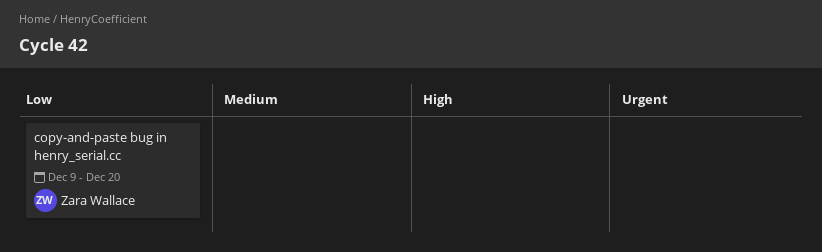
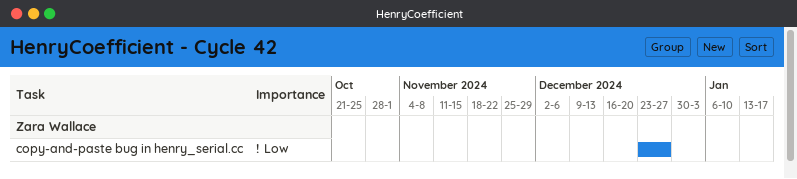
copy-and-paste bug in henry_serial.cc, start: Dec 9 -> Dec 23
copy-and-paste bug in henry_serial.cc, due: Dec 20 -> Dec 27

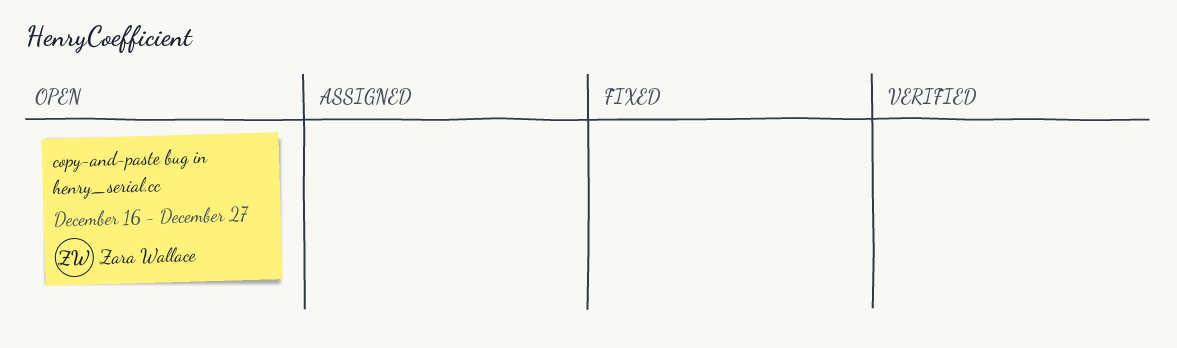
copy-and-paste bug in henry_serial.cc, start: Dec 23 -> Dec 16

